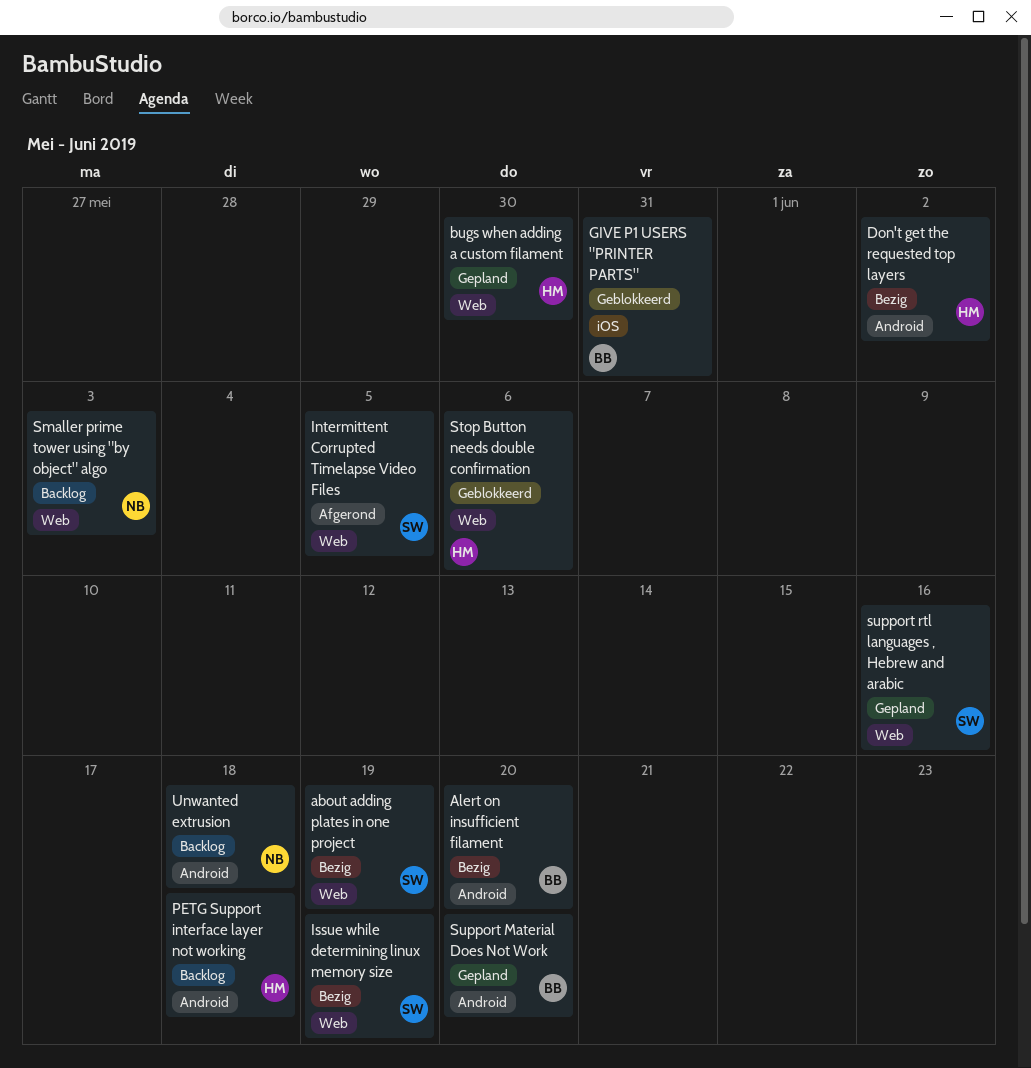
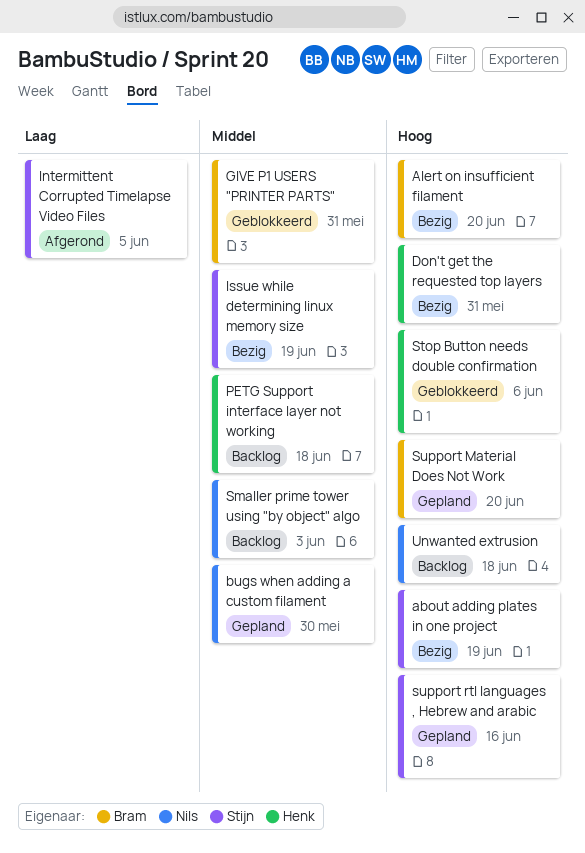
bugs when adding a custom filament, owner: Henk -> Nils
Don't get the requested top layers, due: Jun 2 -> May 31

